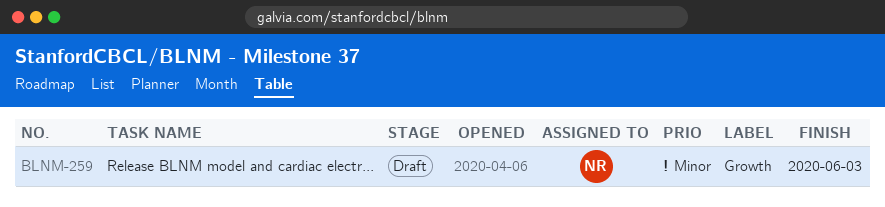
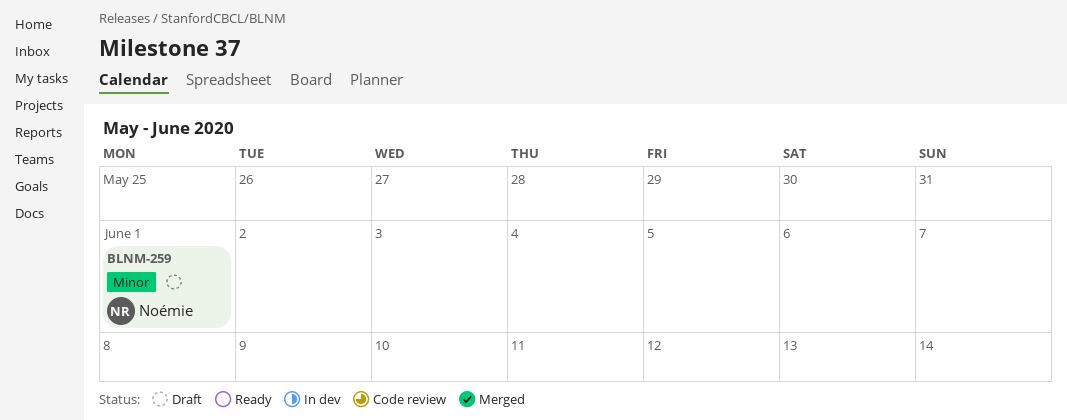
BLNM-259, due: Jun 3 -> Jun 1

